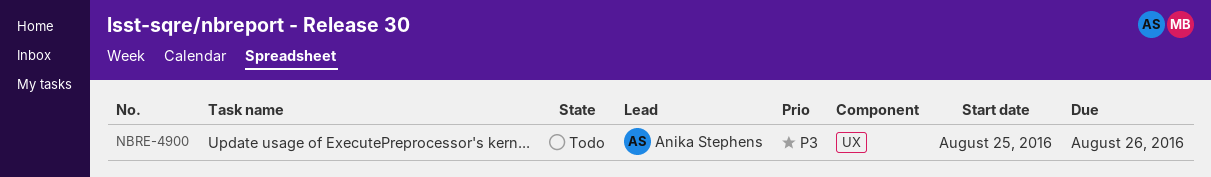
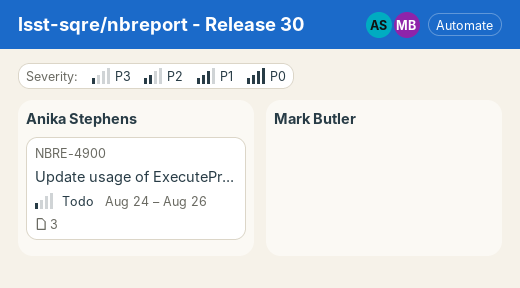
NBRE-4900, start: Aug 25 -> Aug 24

